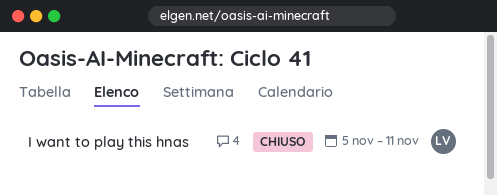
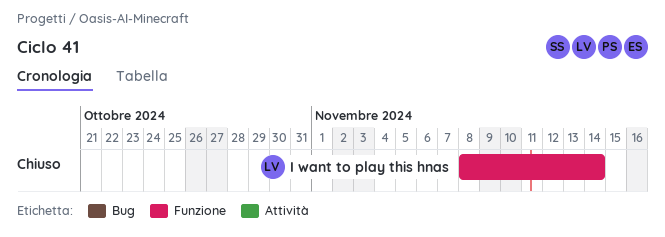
I want to play this hnas, start: Nov 5 -> Nov 8
I want to play this hnas, due: Nov 11 -> Nov 14

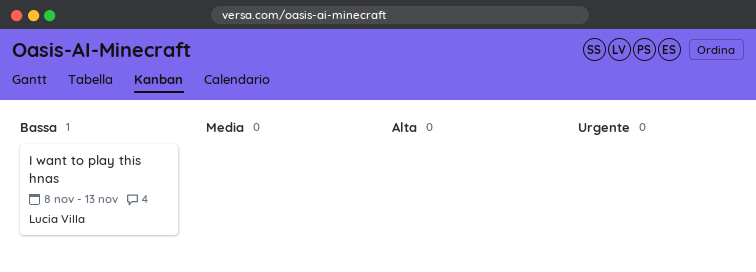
I want to play this hnas, due: Nov 14 -> Nov 13

